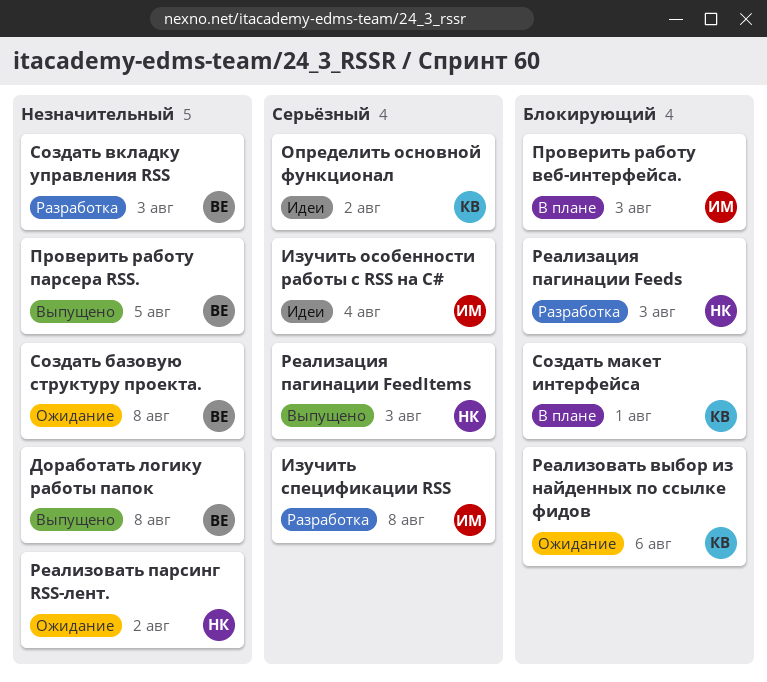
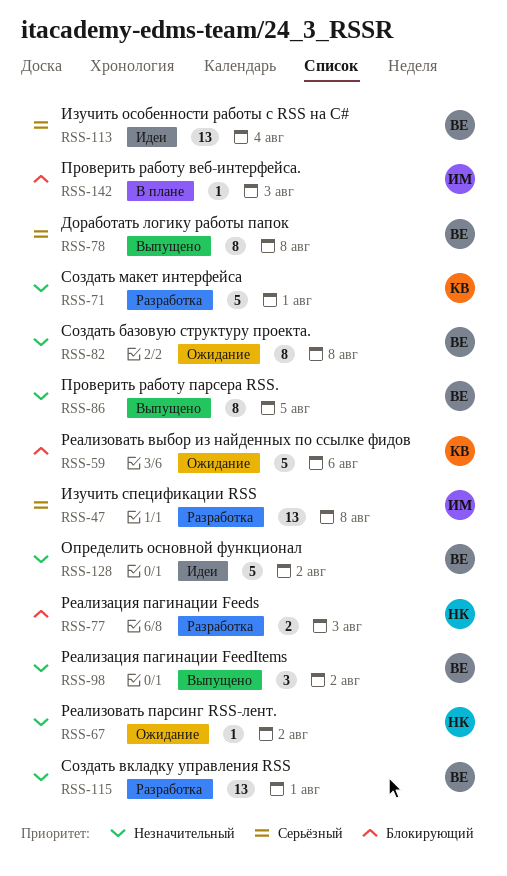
Доработать логику работы папок, priority: Незначительный -> Серьёзный
Изучить особенности работы с RSS на C#, owner: ИМ -> ВЕ
Определить основной функционал, owner: КВ -> ВЕ
Определить основной функционал, priority: Серьёзный -> Незначительный
Реализация пагинации FeedItems, owner: НК -> ВЕ
Реализация пагинации FeedItems, priority: Серьёзный -> Незначительный
Реализация пагинации FeedItems, due: Aug 3 -> Aug 2
Создать вкладку управления RSS, due: Aug 3 -> Aug 1
Создать макет интерфейса, status: В плане -> Разработка
Создать макет интерфейса, priority: Блокирующий -> Незначительный

